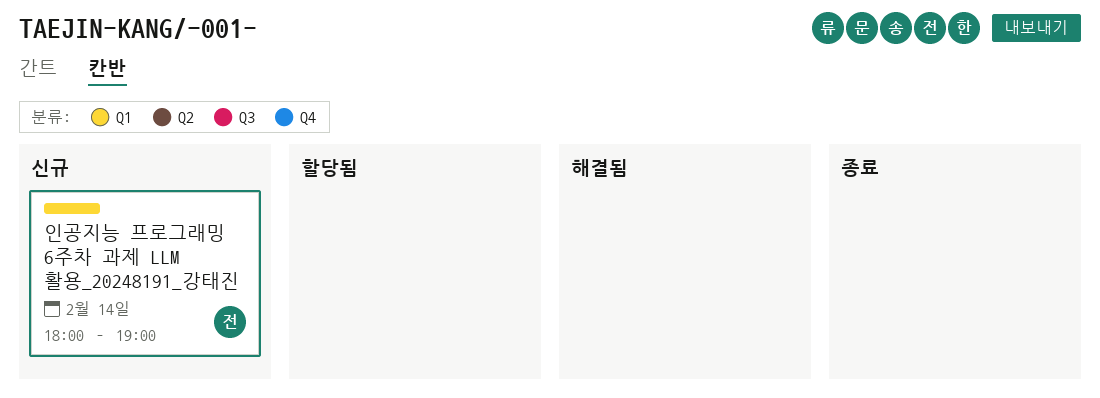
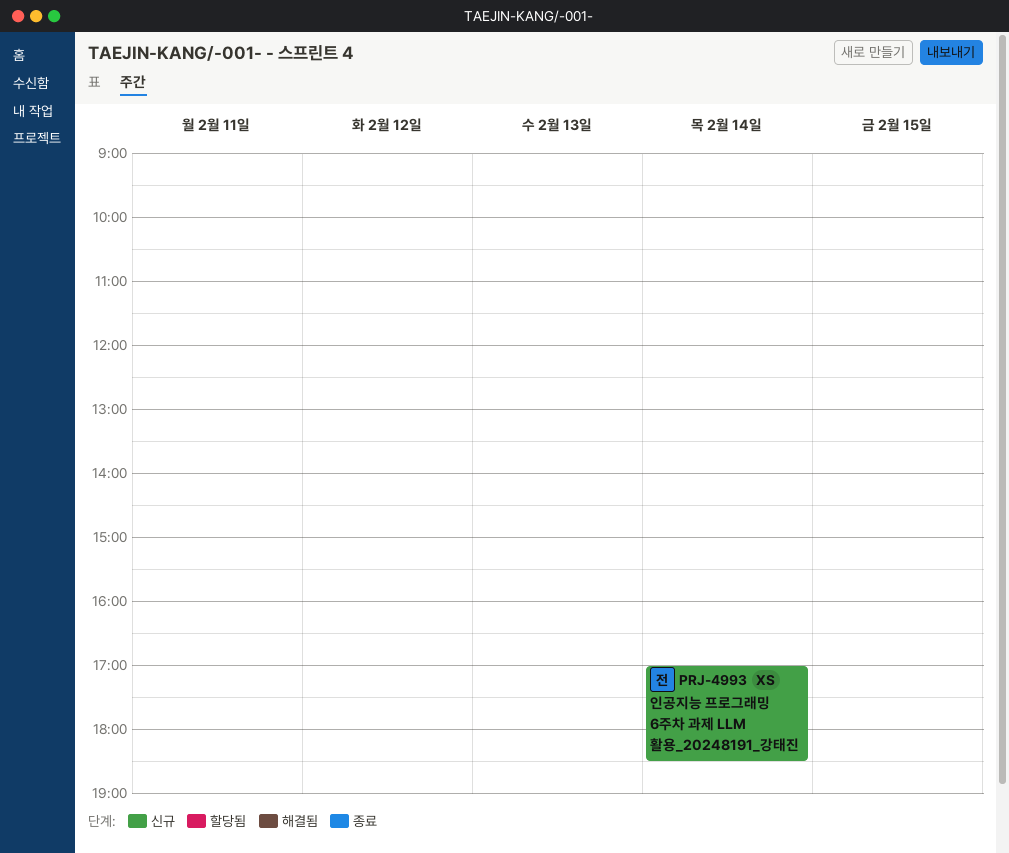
인공지능 프로그래밍 6주차 과제 LLM 활용_20248191_강태진, begins: 18:00 -> 17:00
인공지능 프로그래밍 6주차 과제 LLM 활용_20248191_강태진, ends: 19:00 -> 18:30

